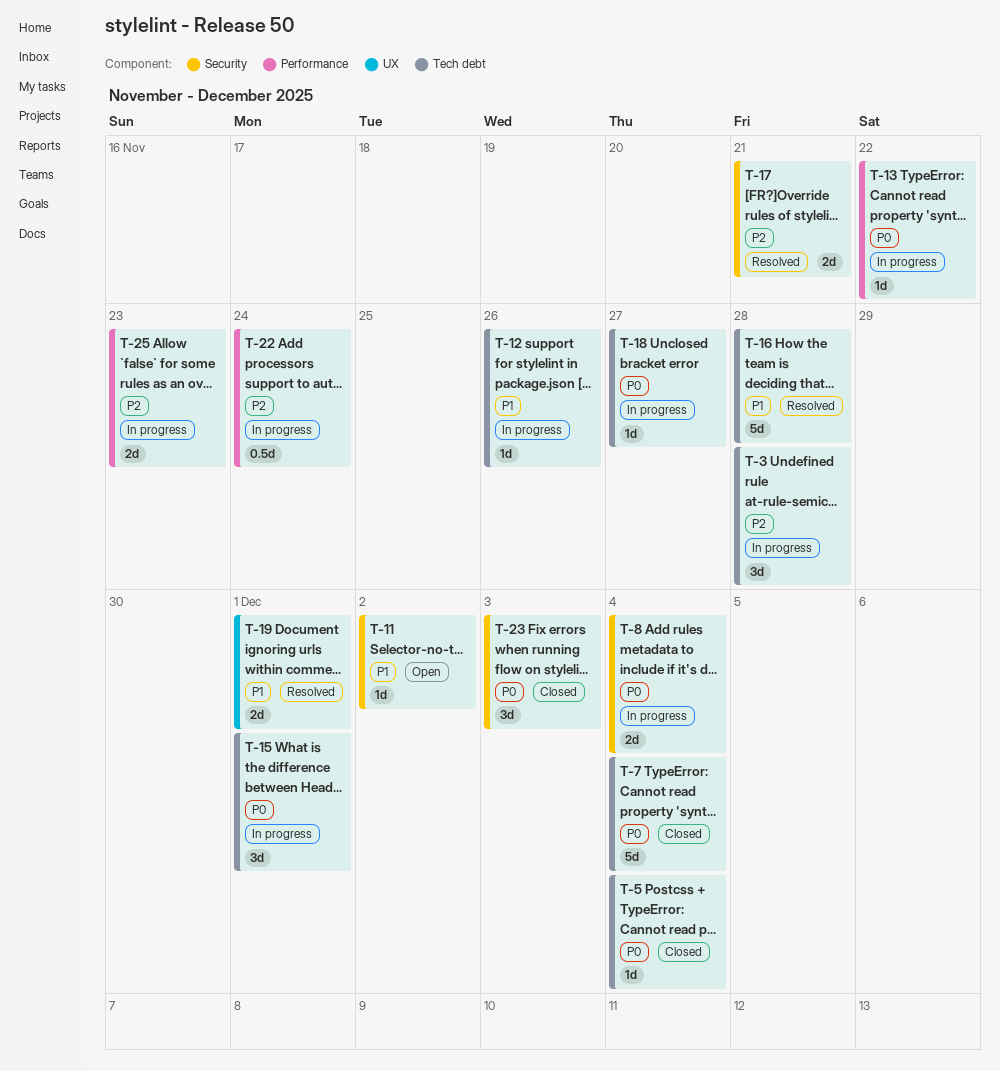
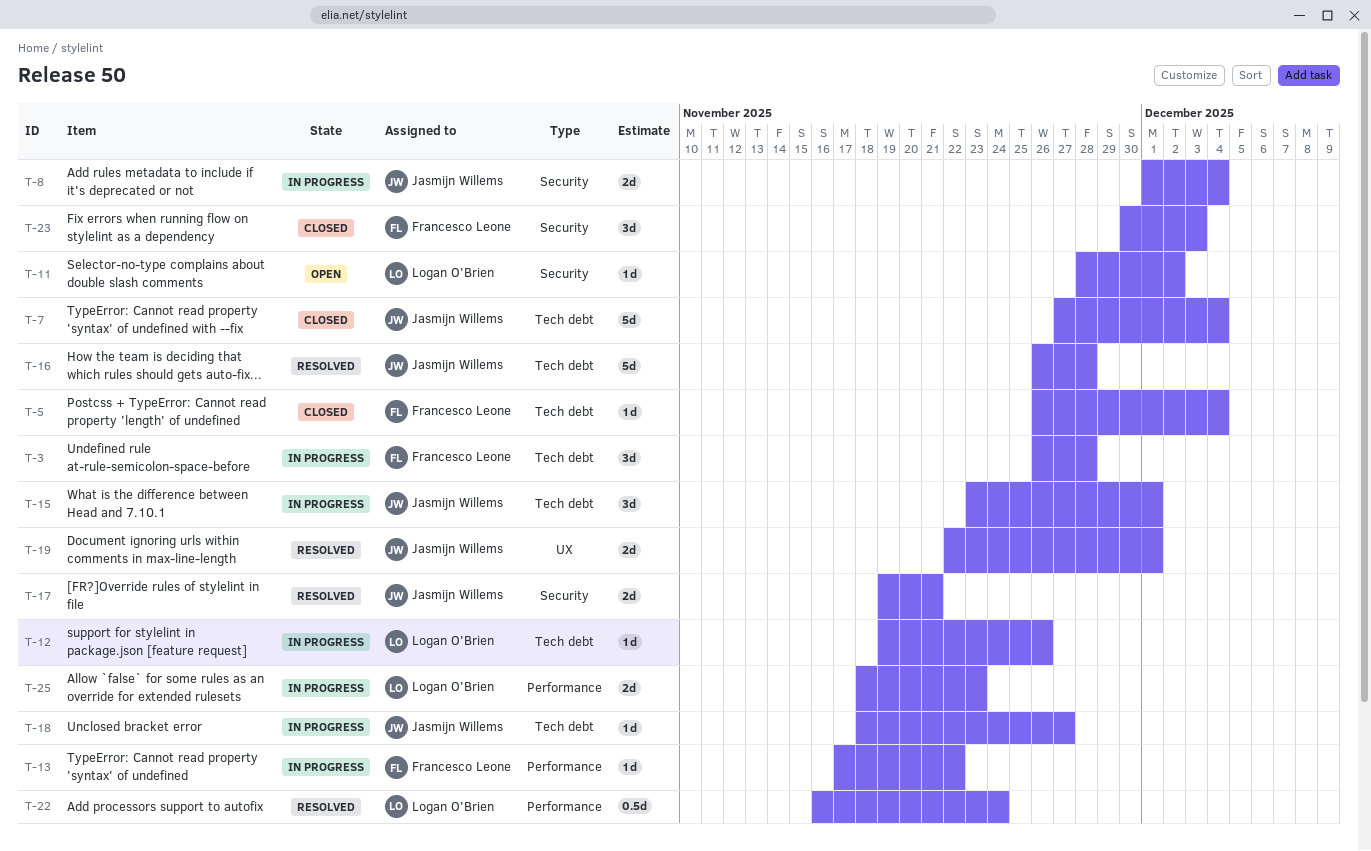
T-22, status: In progress -> Resolved

